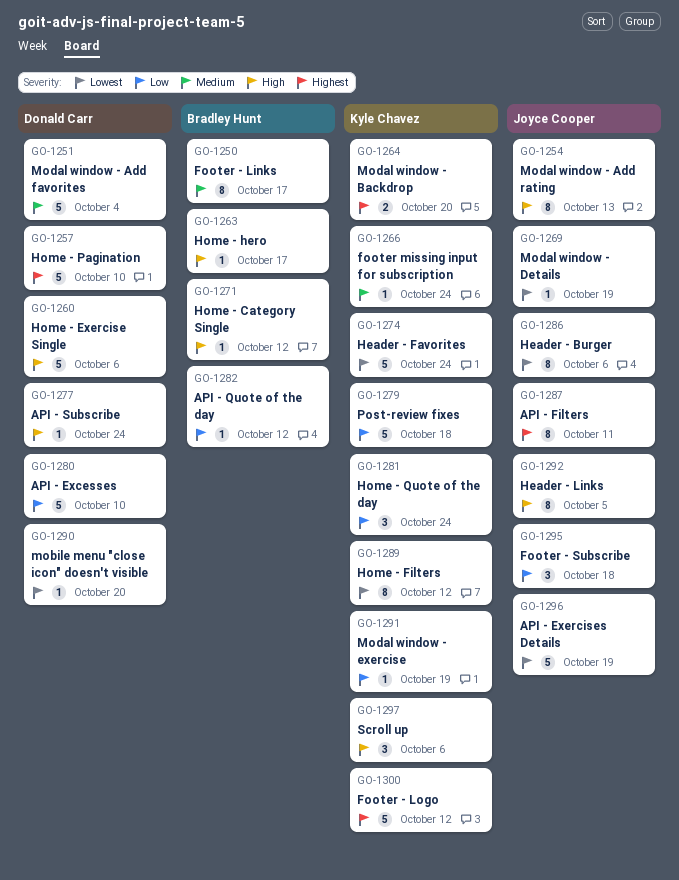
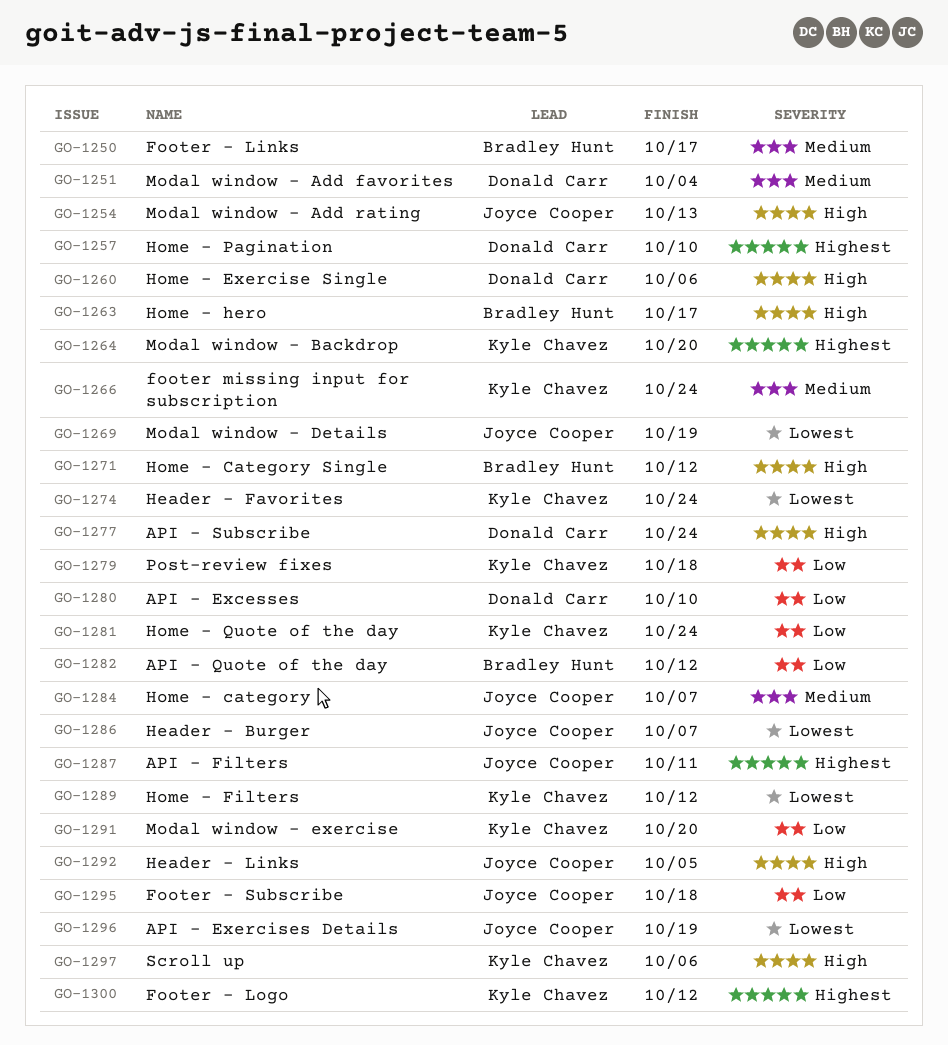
GO-1284: none -> present
GO-1286, due: Oct 6 -> Oct 7
GO-1290: present -> none
GO-1291, due: Oct 19 -> Oct 20

